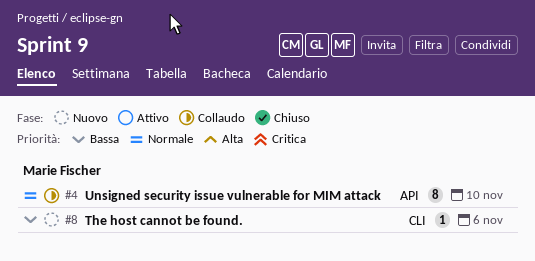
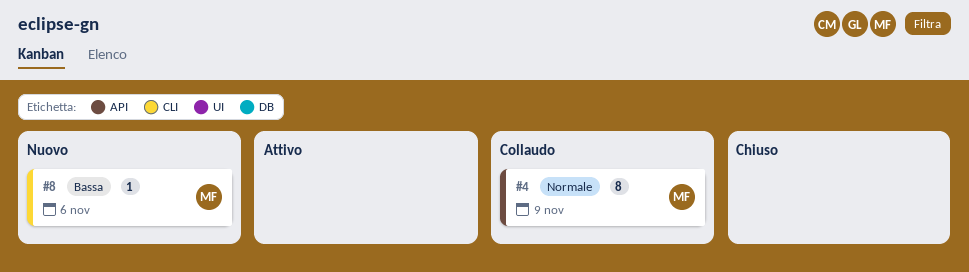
#4, due: Nov 10 -> Nov 9

